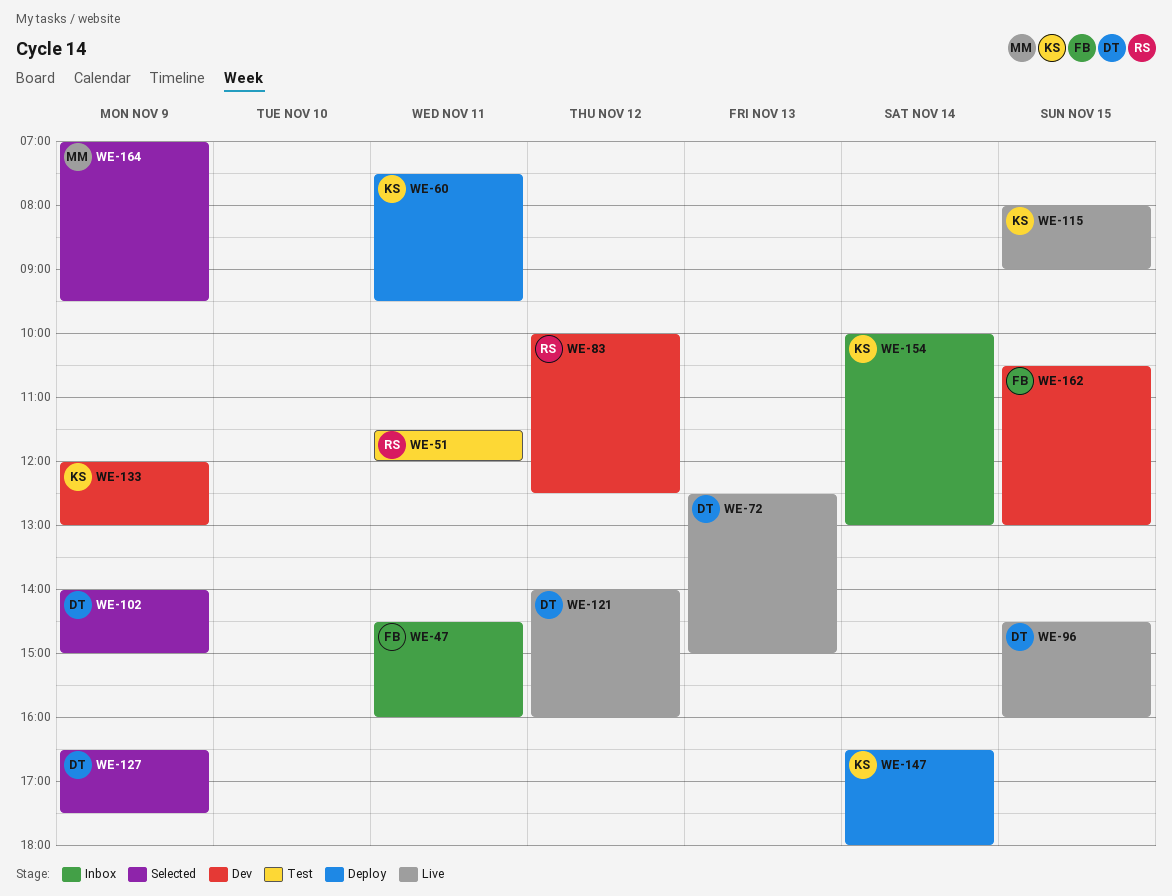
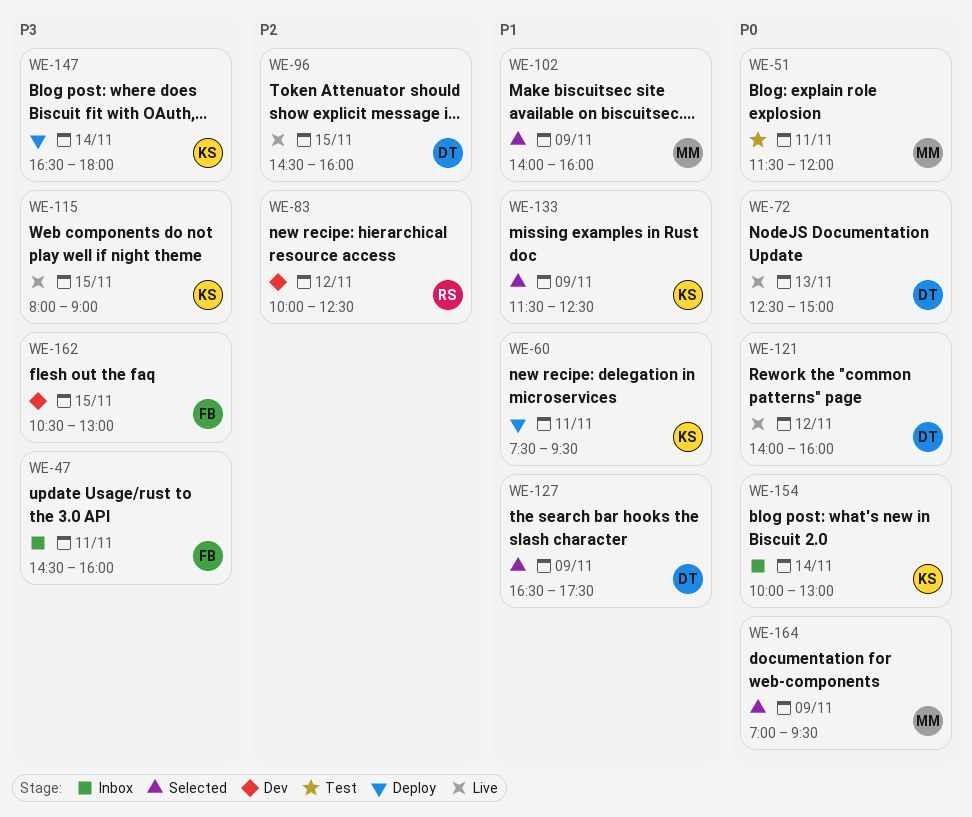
WE-51, owner: RS -> MM
WE-102, owner: DT -> MM
WE-102, ends: 15:00 -> 16:00
WE-133, status: Dev -> Selected
WE-133, begins: 12:00 -> 11:30
WE-133, ends: 13:00 -> 12:30

